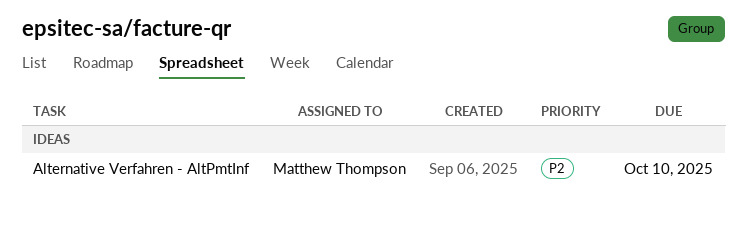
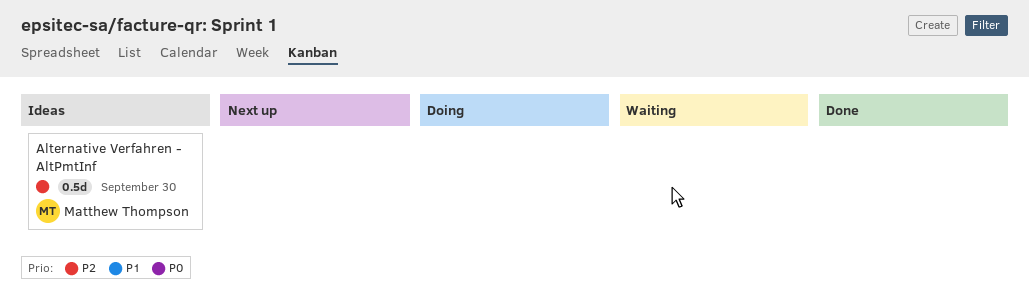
Alternative Verfahren - AltPmtInf, due: Oct 10 -> Sep 30

